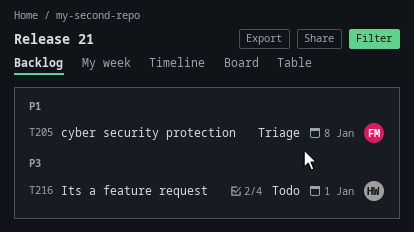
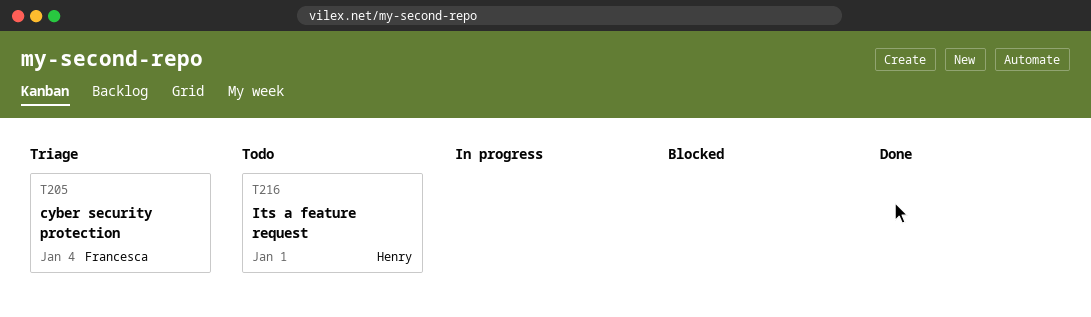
T205, due: Jan 8 -> Jan 4

